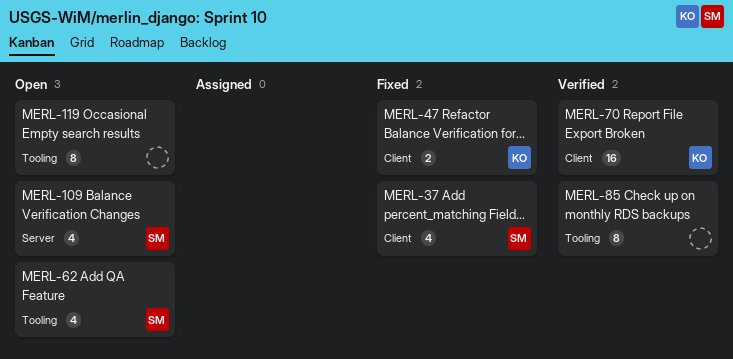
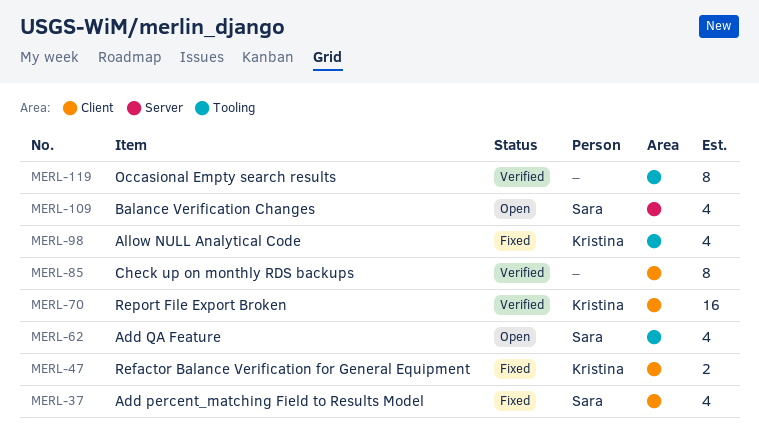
MERL-85, label: Tooling -> Client
MERL-98: none -> present
MERL-119, status: Open -> Verified

